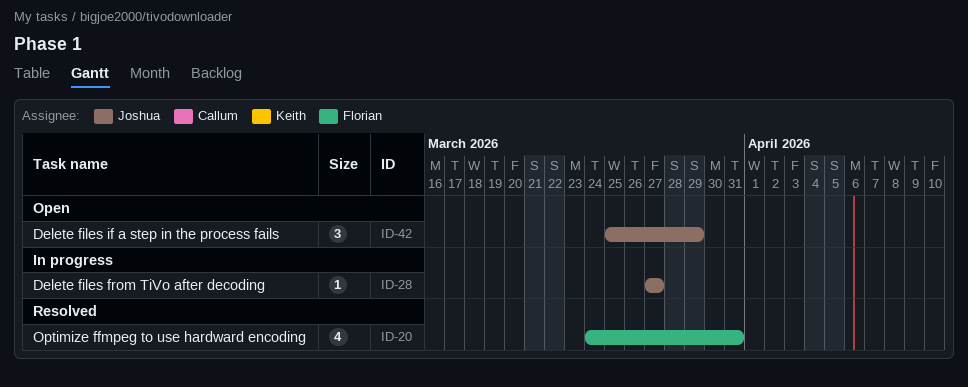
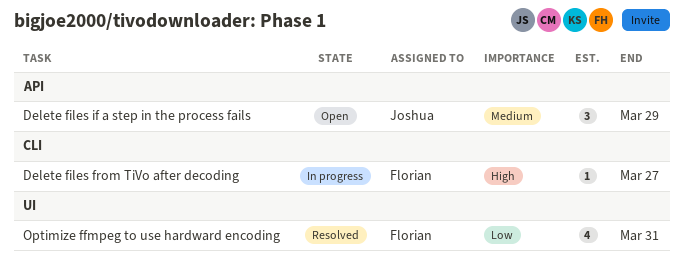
Delete files from TiVo after decoding, owner: Joshua -> Florian

